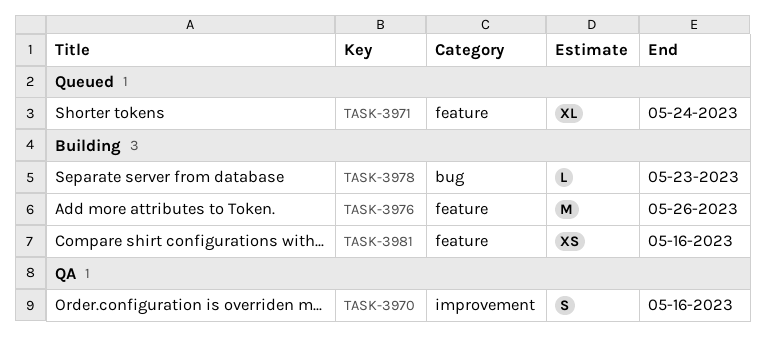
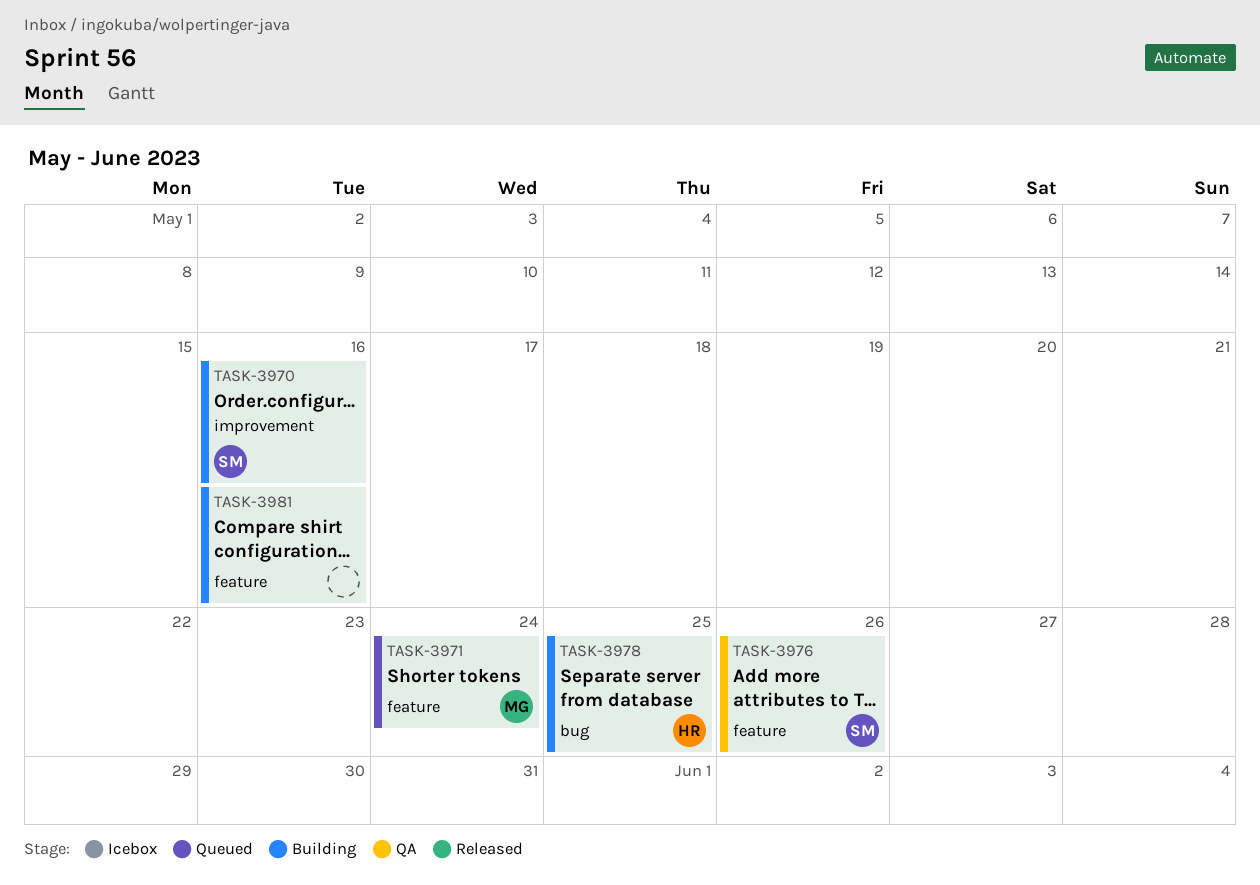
TASK-3970, status: QA -> Building
TASK-3976, status: Building -> QA
TASK-3978, due: May 23 -> May 25

